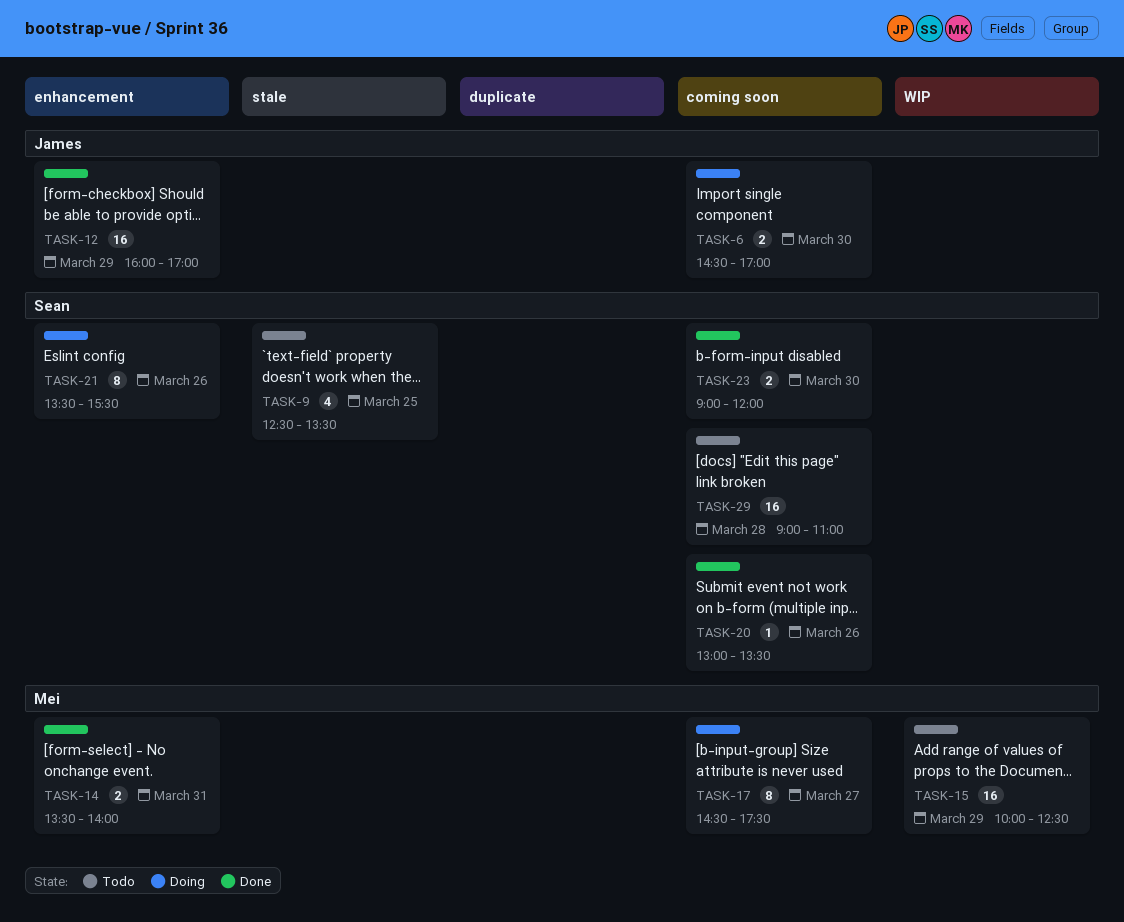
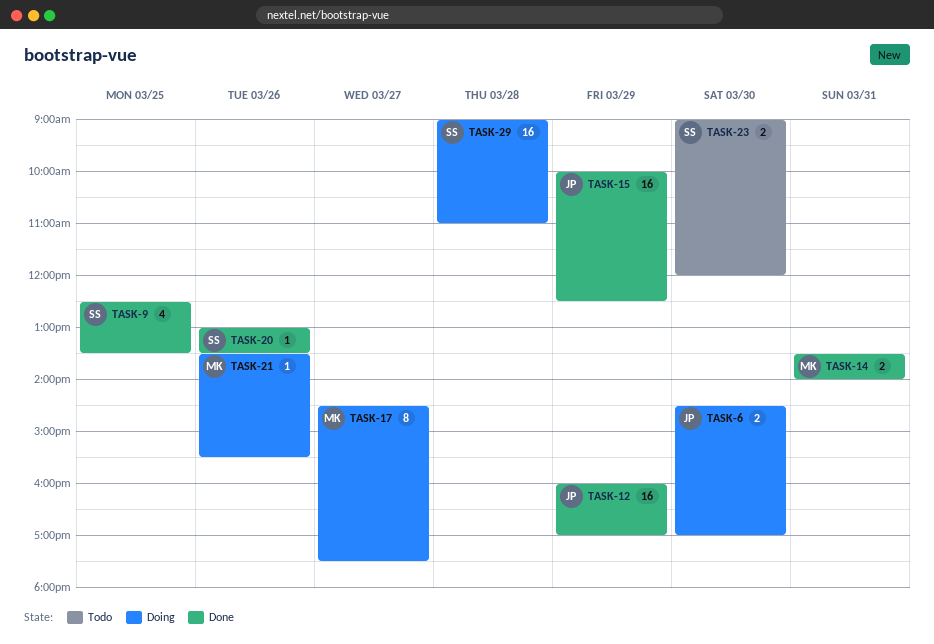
TASK-9, status: Todo -> Done
TASK-15, status: Todo -> Done
TASK-15, owner: Mei -> James
TASK-21, owner: Sean -> Mei
TASK-21, estimate: 8 -> 1
TASK-23, status: Done -> Todo
TASK-29, status: Todo -> Doing

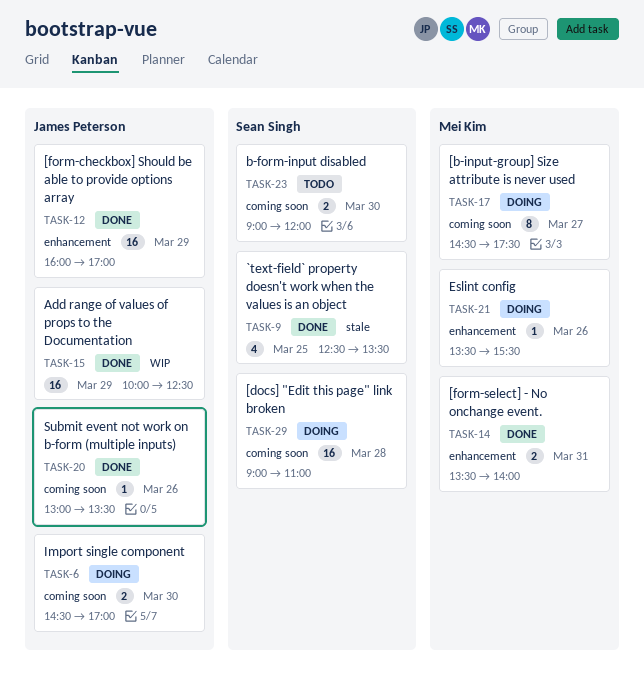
TASK-20, owner: Sean Singh -> James Peterson

